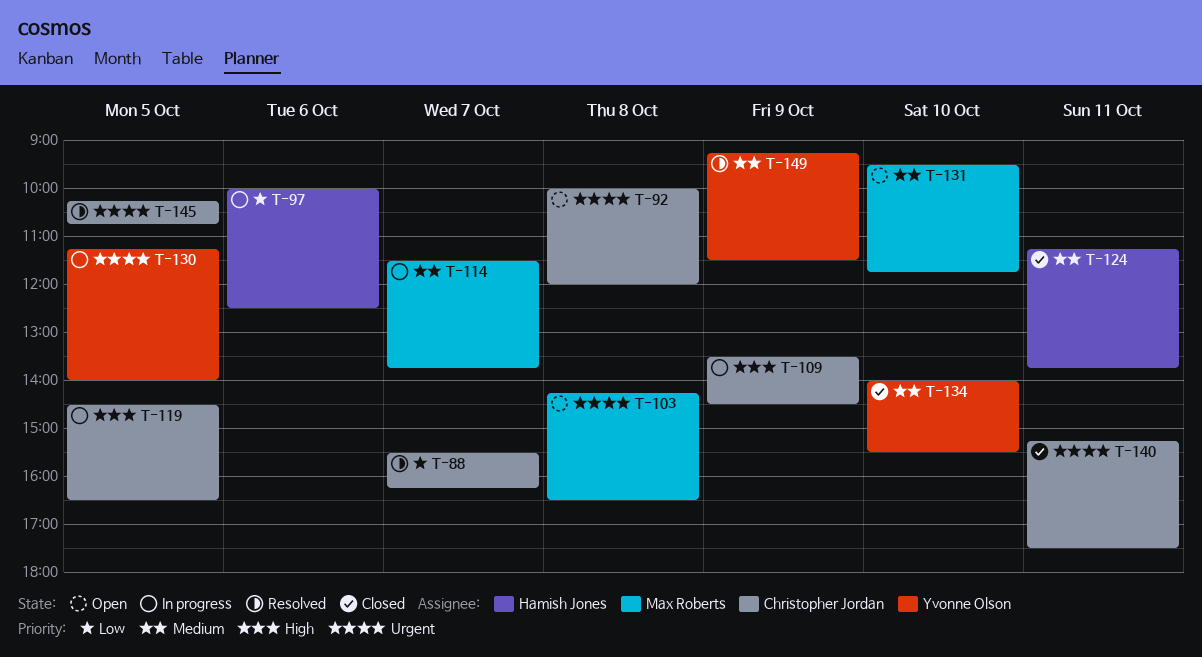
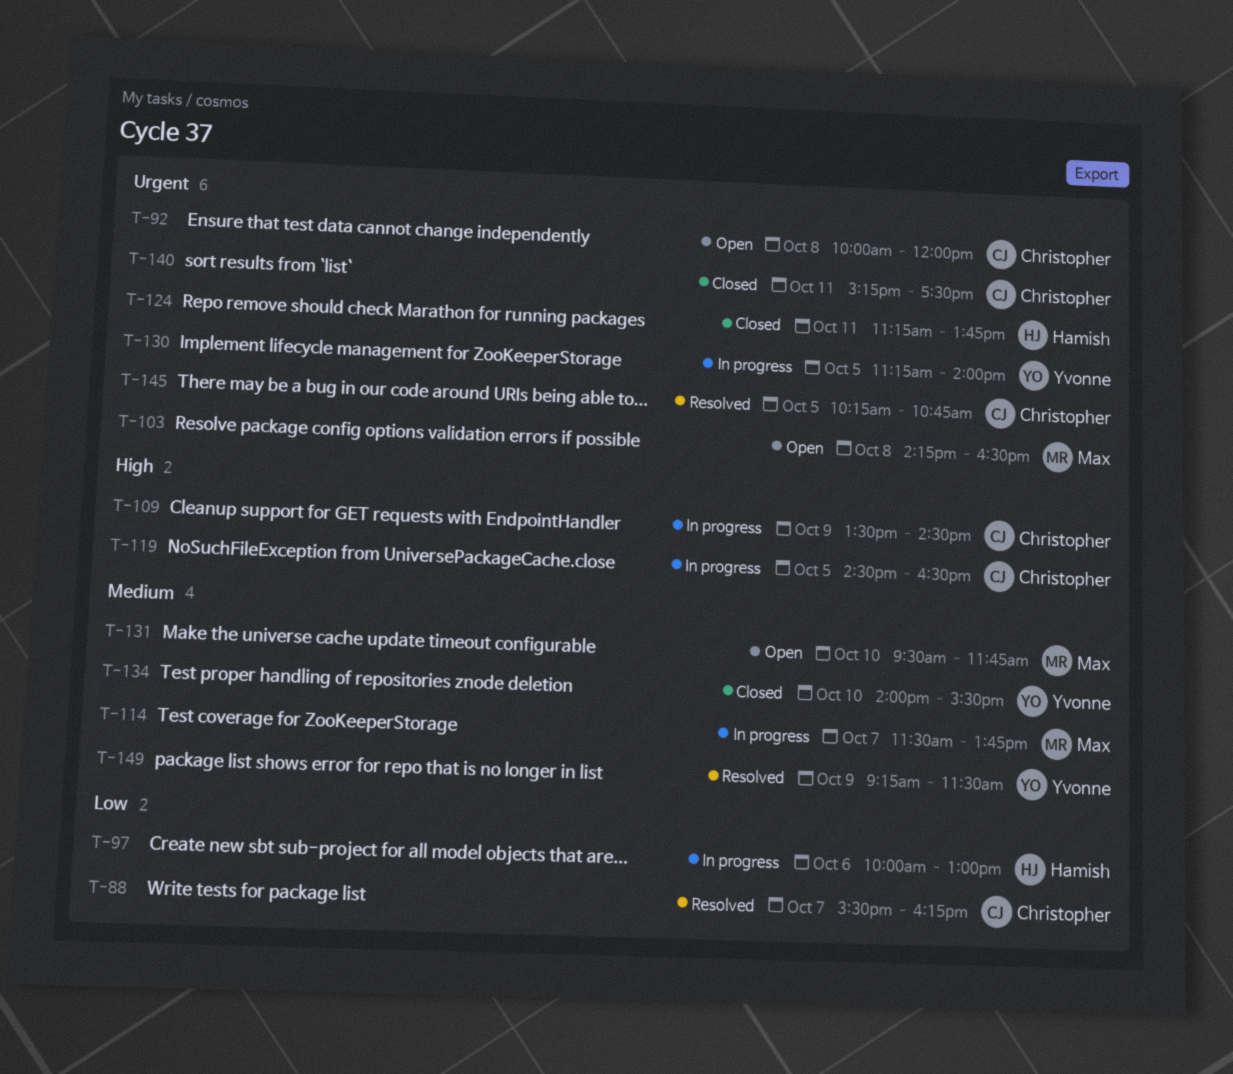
T-97, ends: 12:30 -> 13:00
T-124, priority: Medium -> Urgent

